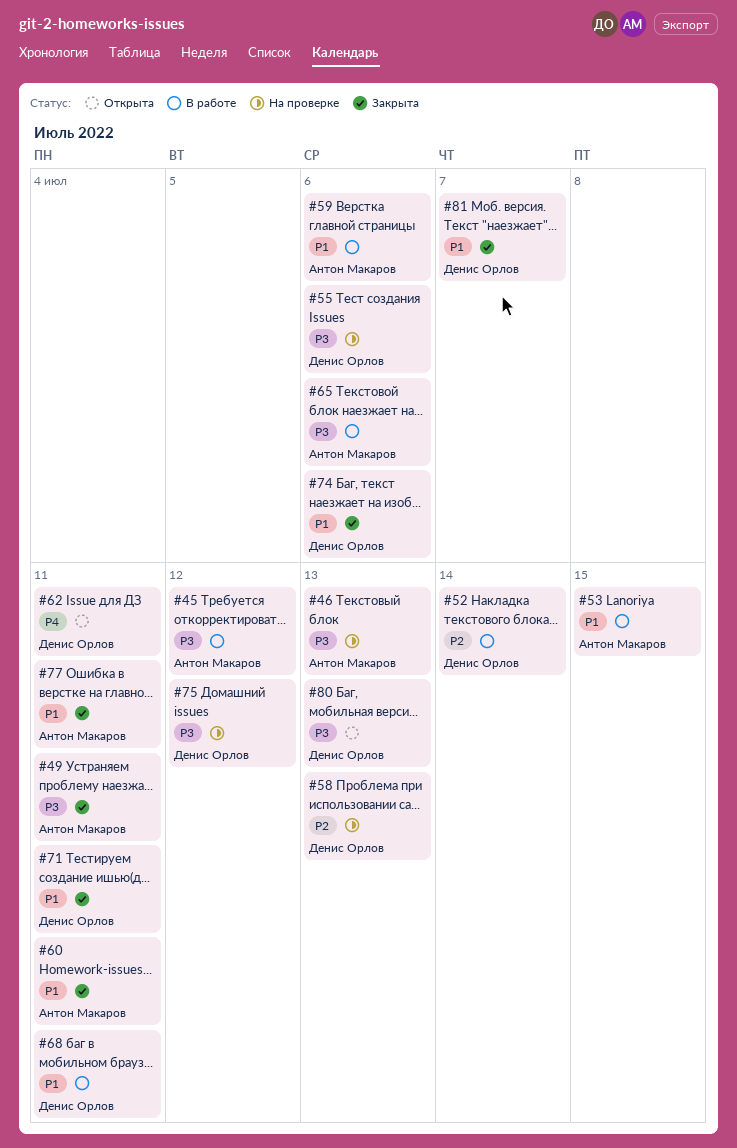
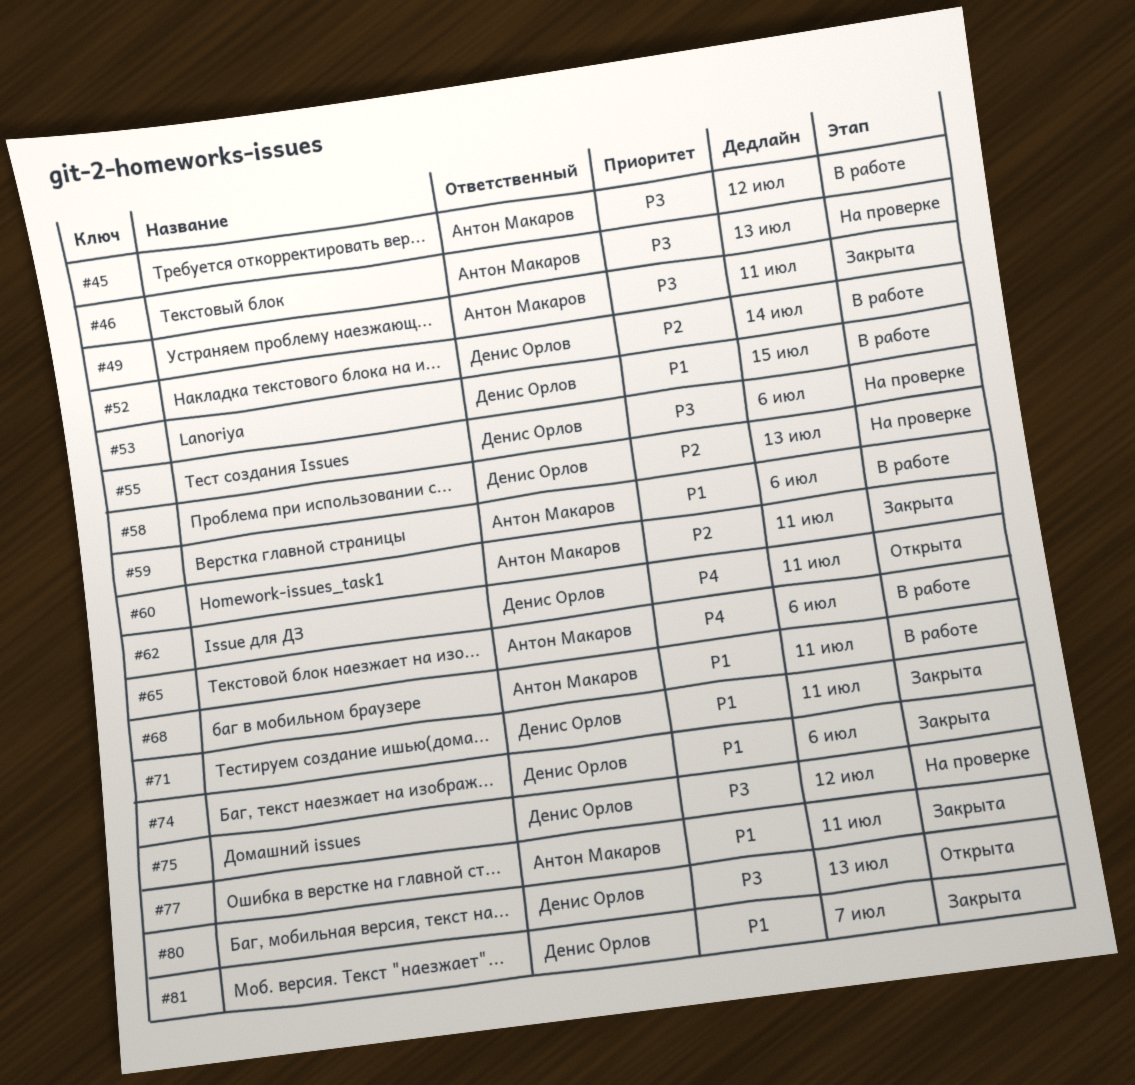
#53, owner: Антон Макаров -> Денис Орлов
#60, priority: P1 -> P2
#65, priority: P3 -> P4
#68, owner: Денис Орлов -> Антон Макаров

